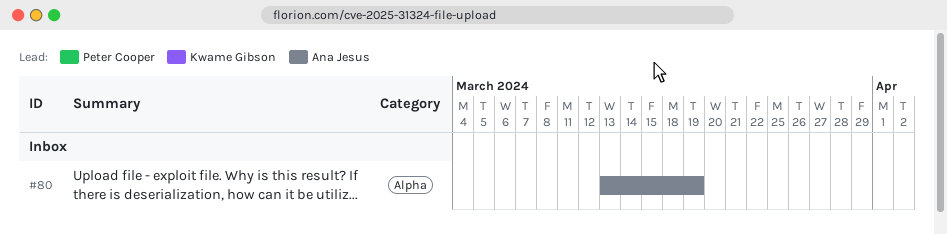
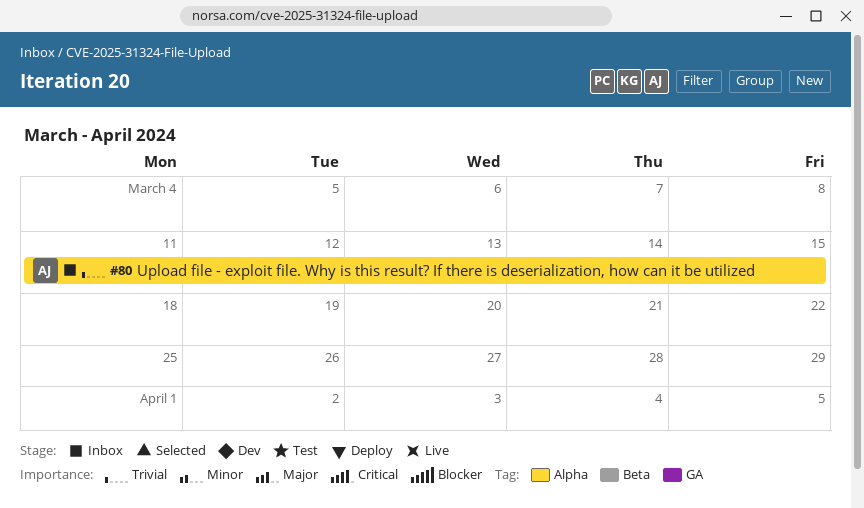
#80, start: Mar 13 -> Mar 11
#80, due: Mar 19 -> Mar 15

